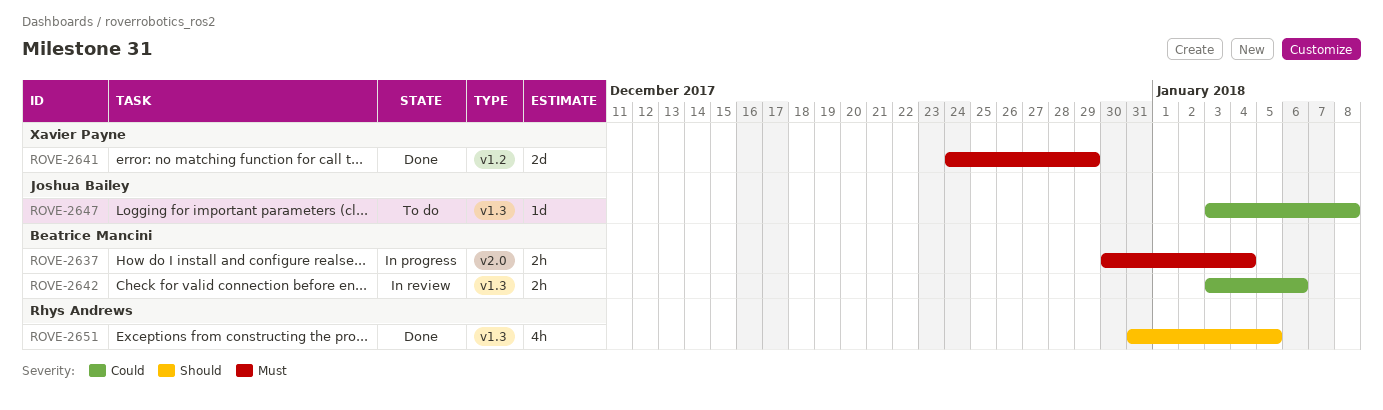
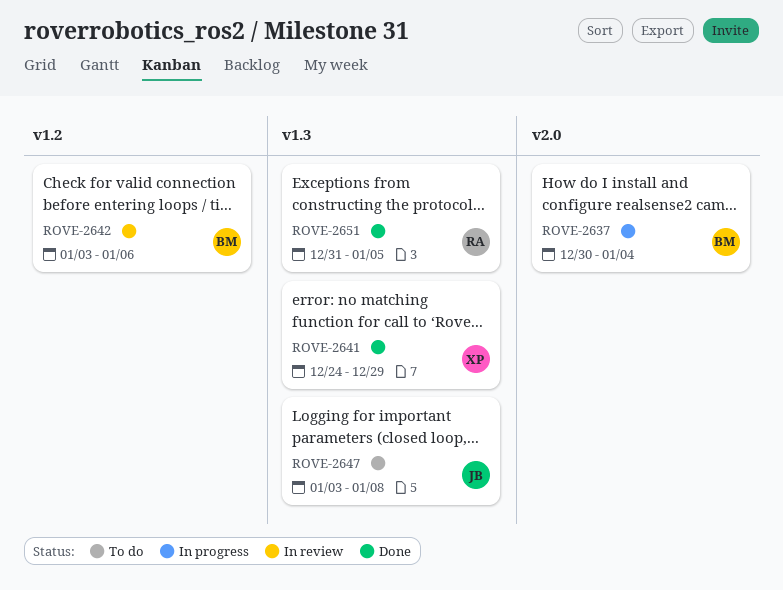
ROVE-2641, label: v1.2 -> v1.3
ROVE-2642, label: v1.3 -> v1.2

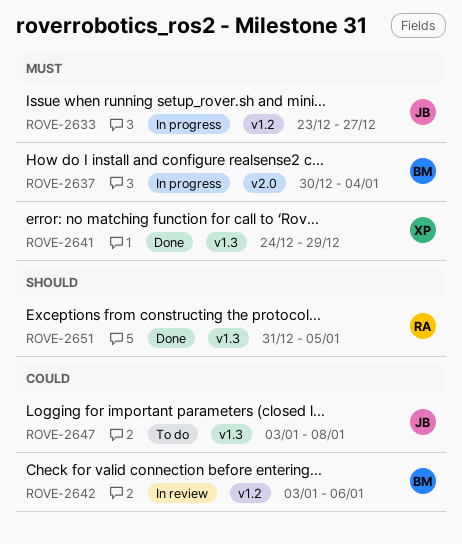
ROVE-2633: none -> present

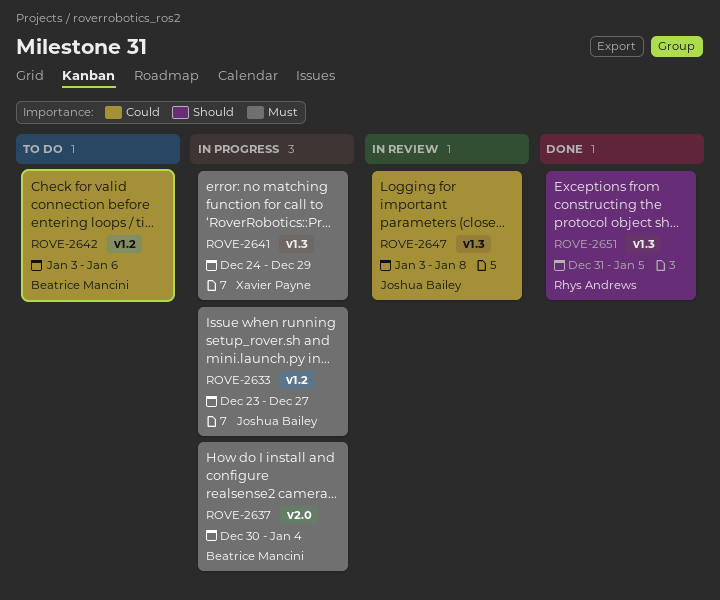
ROVE-2641, status: Done -> In progress
ROVE-2642, status: In review -> To do
ROVE-2647, status: To do -> In review

